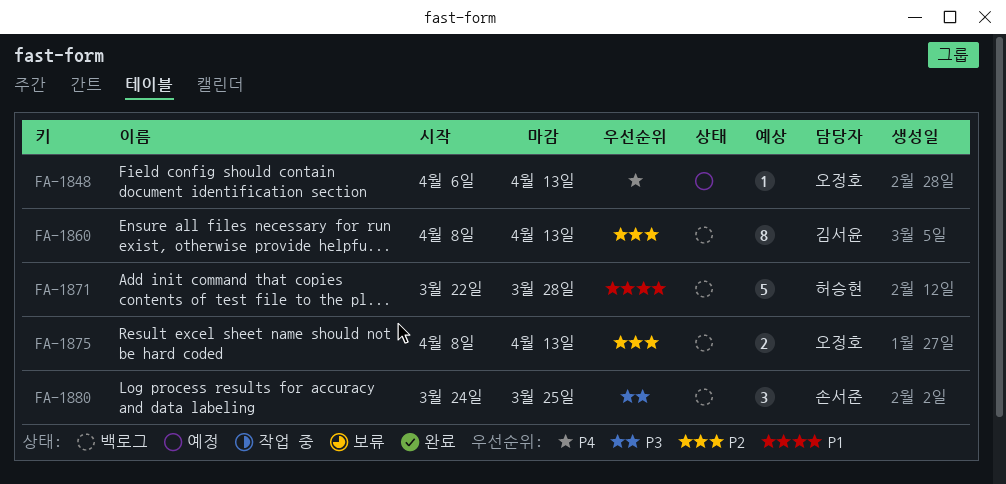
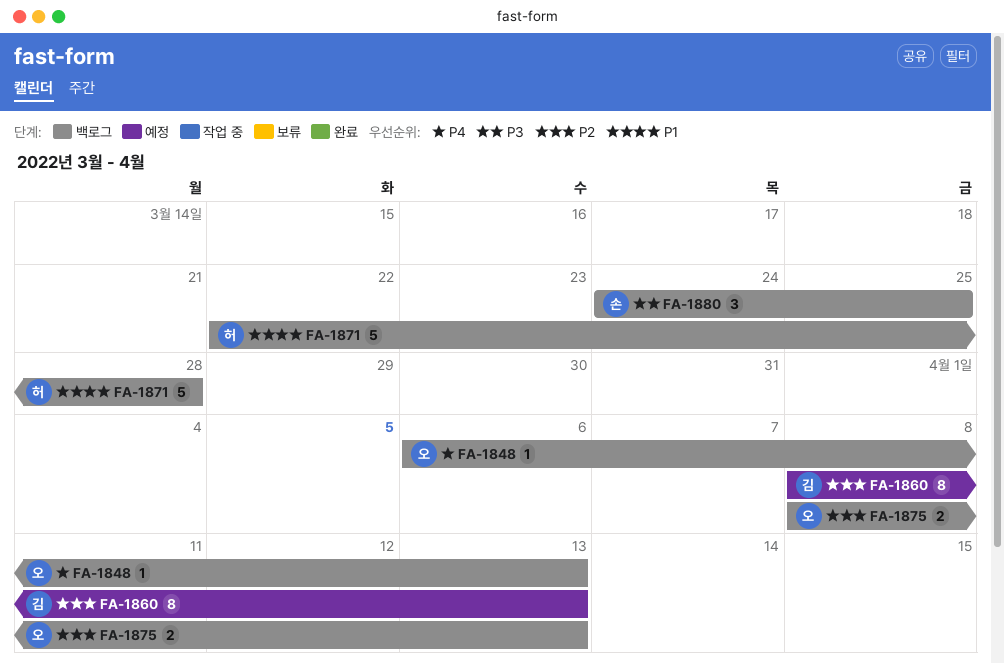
FA-1848, status: 예정 -> 백로그
FA-1860, status: 백로그 -> 예정

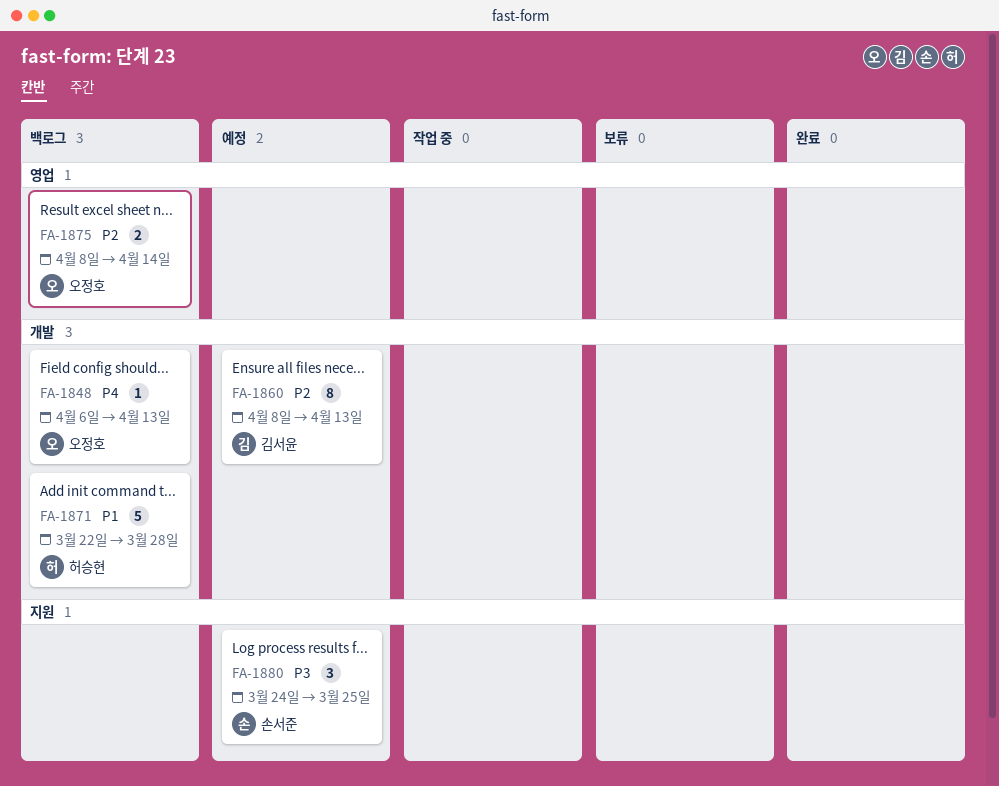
FA-1875, due: Apr 13 -> Apr 14
FA-1880, status: 백로그 -> 예정

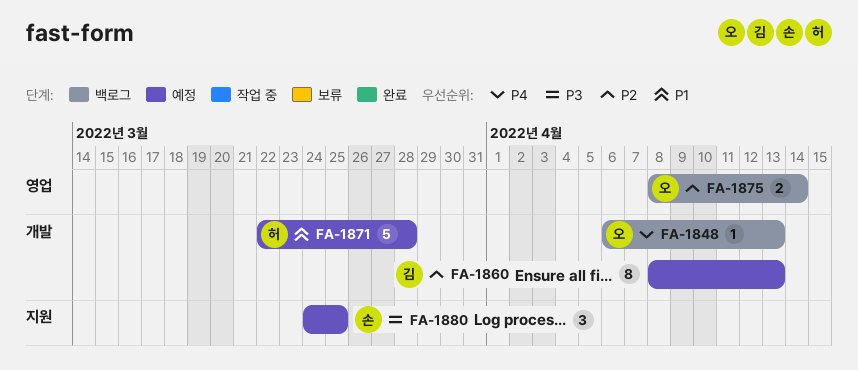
FA-1871, status: 백로그 -> 예정

